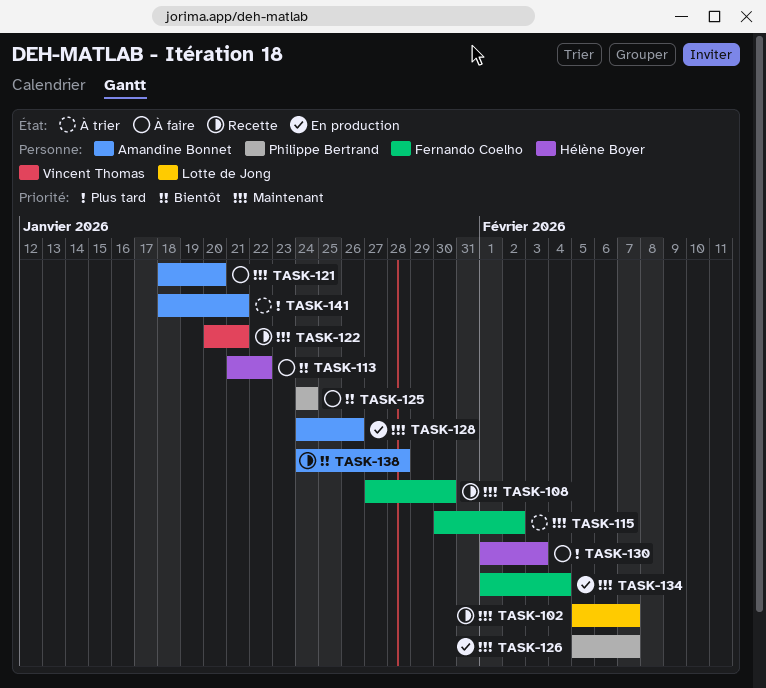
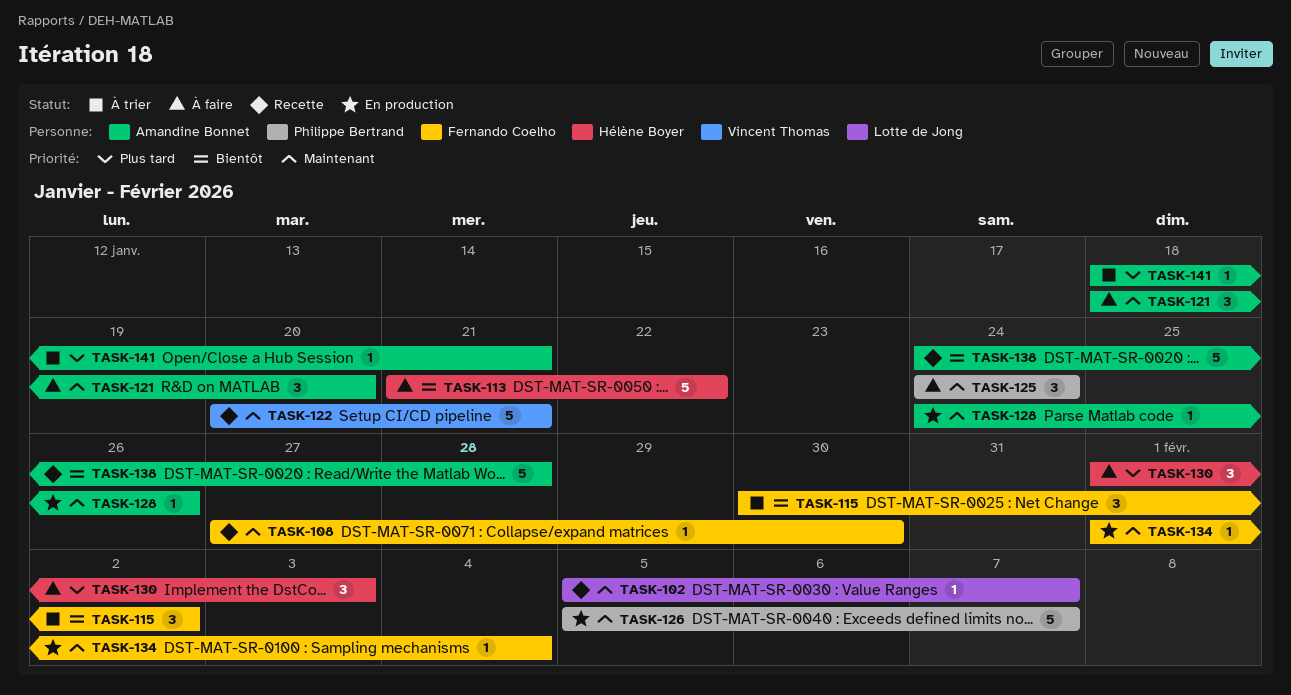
TASK-115, priority: Maintenant -> Bientôt
TASK-125, priority: Bientôt -> Maintenant

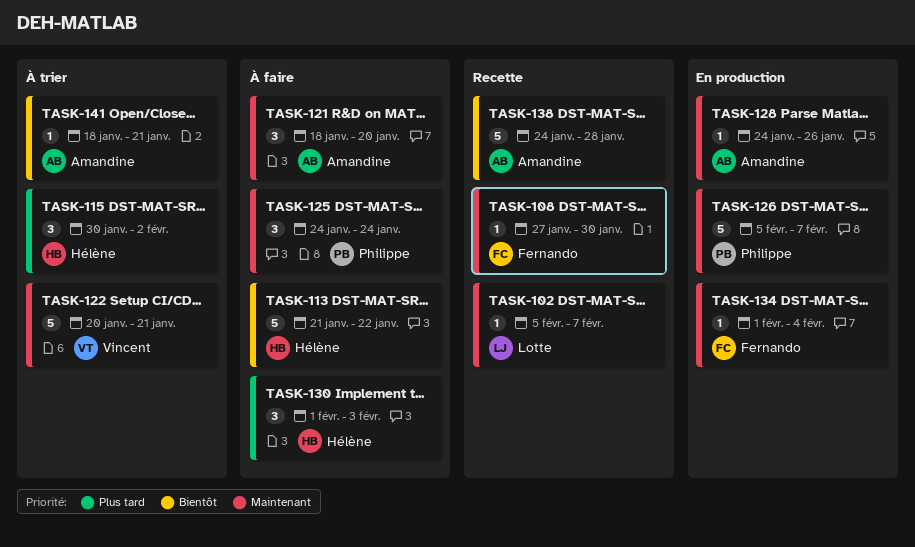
TASK-115, owner: Fernando Coelho -> Hélène Boyer
TASK-115, priority: Bientôt -> Plus tard
TASK-122, status: Recette -> À trier
TASK-141, priority: Plus tard -> Bientôt

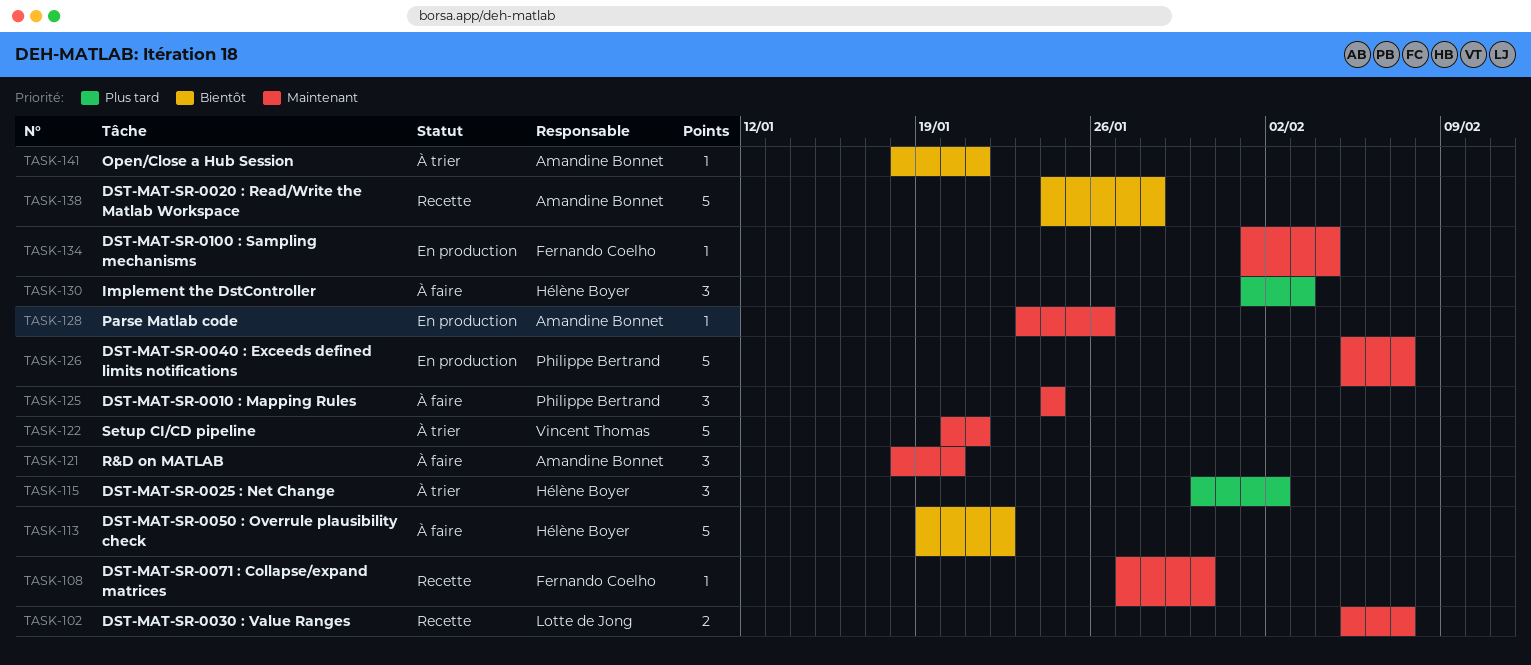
TASK-102, estimate: 1 -> 2
TASK-113, start: Jan 21 -> Jan 19
TASK-128, start: Jan 24 -> Jan 23

